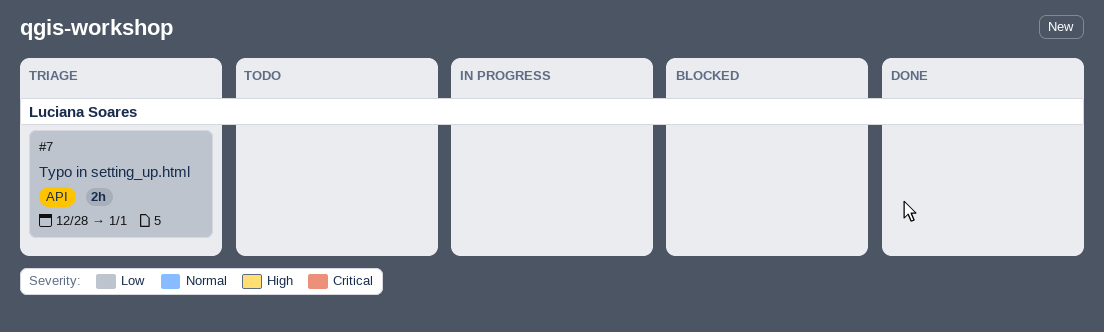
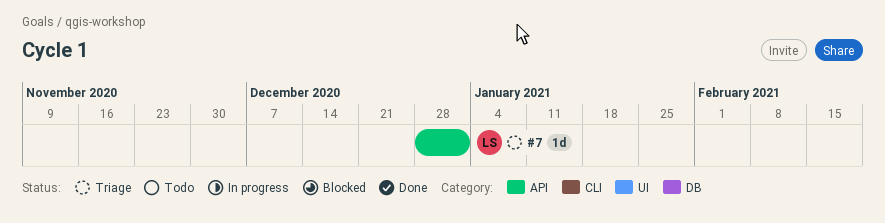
#7, estimate: 2h -> 1d

